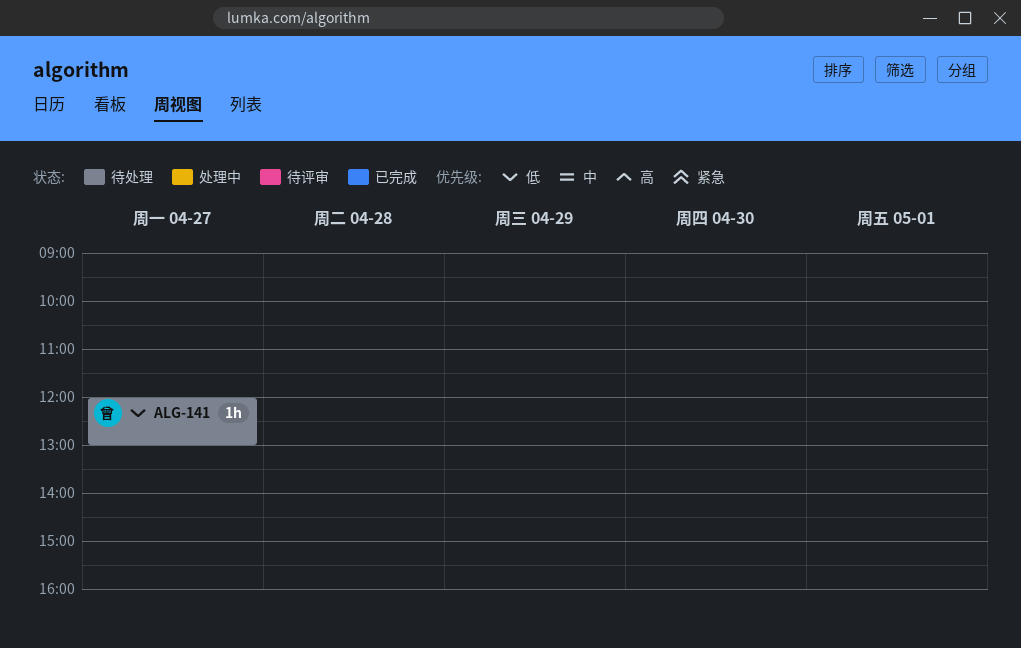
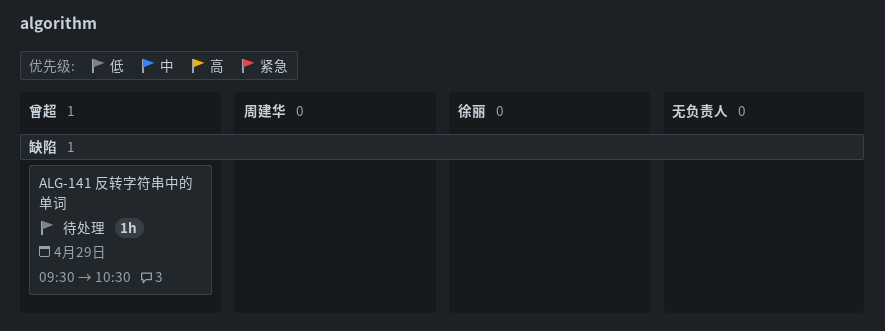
ALG-141, day: Apr 27 -> Apr 29
ALG-141, begins: 12:00 -> 09:30
ALG-141, ends: 13:00 -> 10:30

